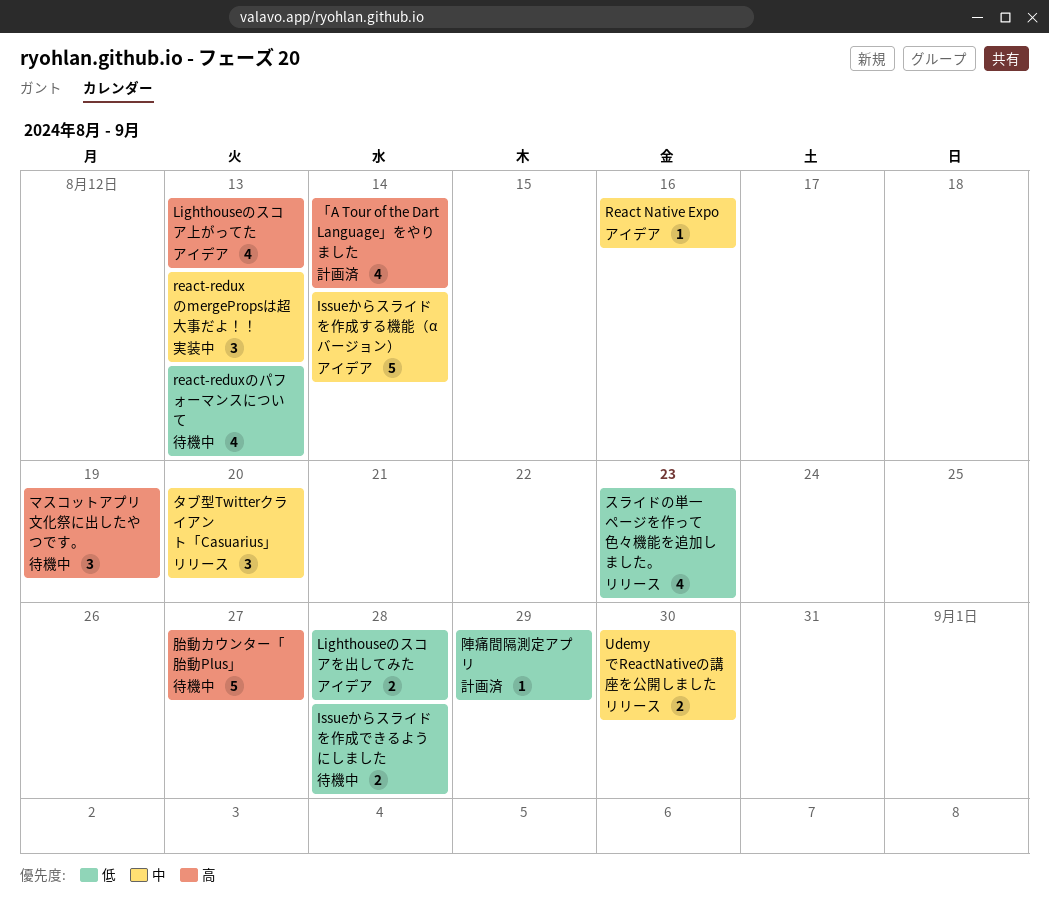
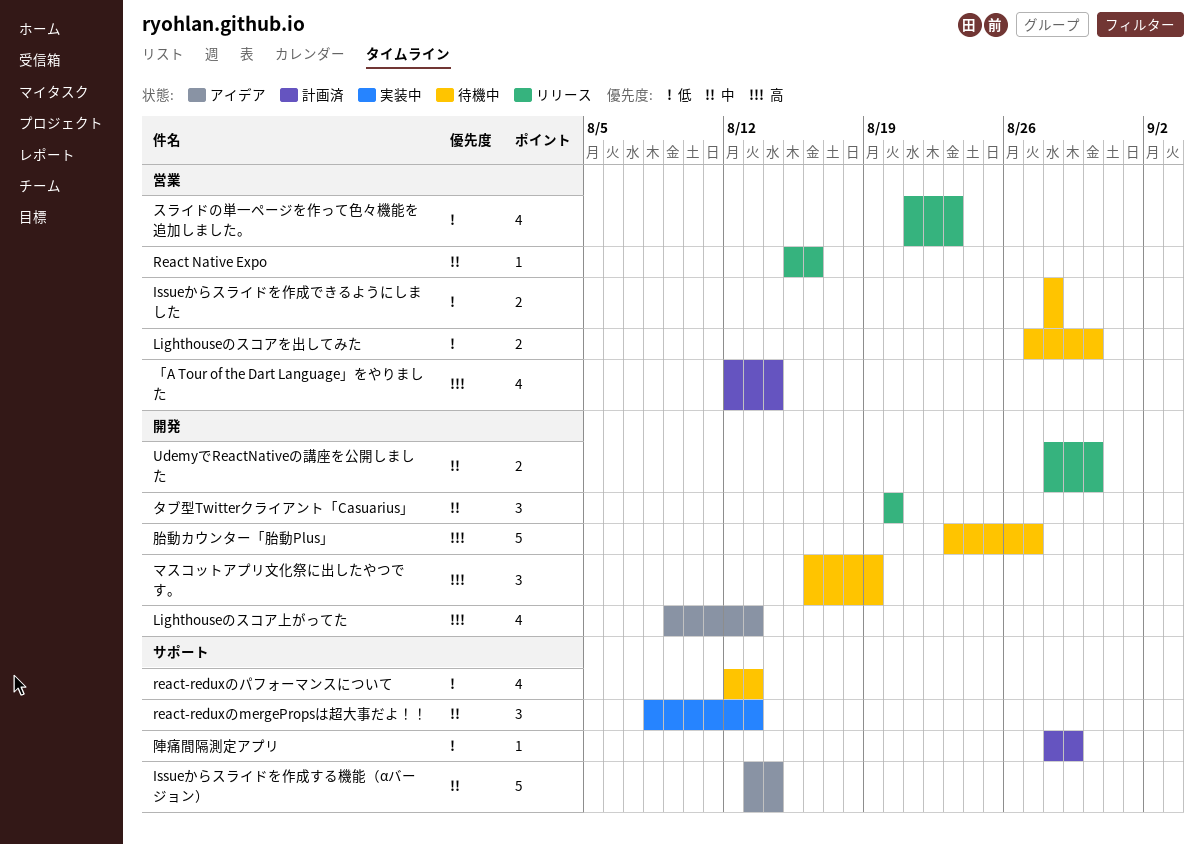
Lighthouseのスコアを出してみた, status: アイデア -> 待機中
Lighthouseのスコアを出してみた, due: Aug 28 -> Aug 30
React Native Expo, status: アイデア -> リリース

